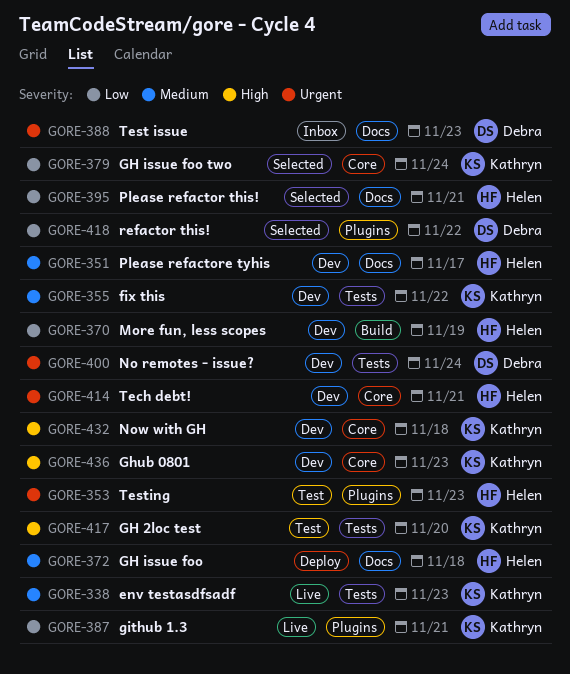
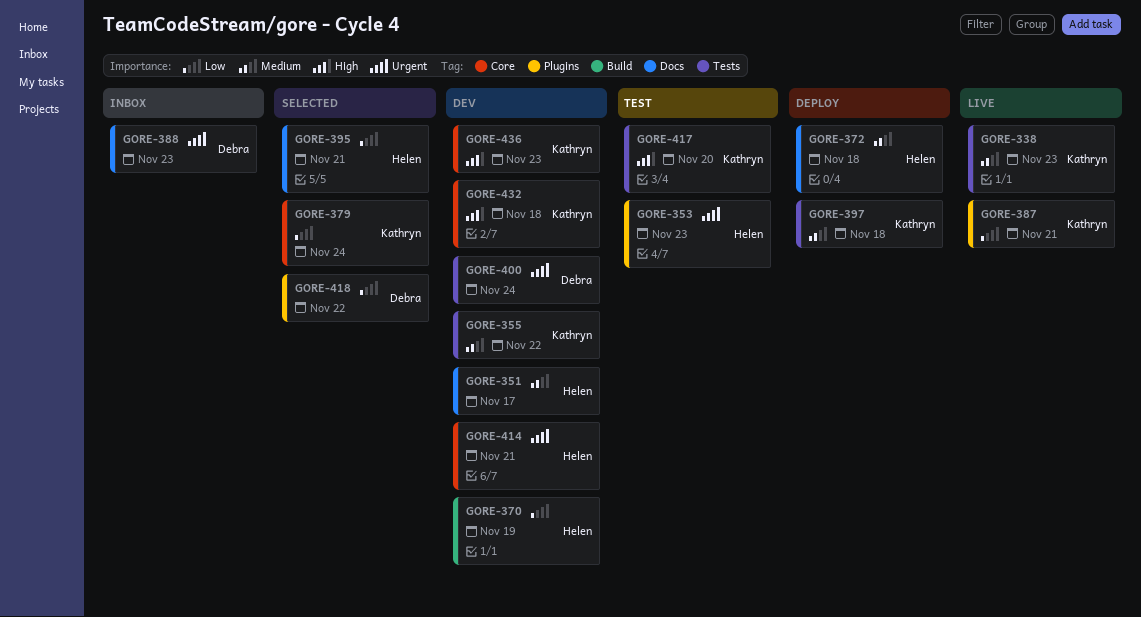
GORE-397: none -> present

